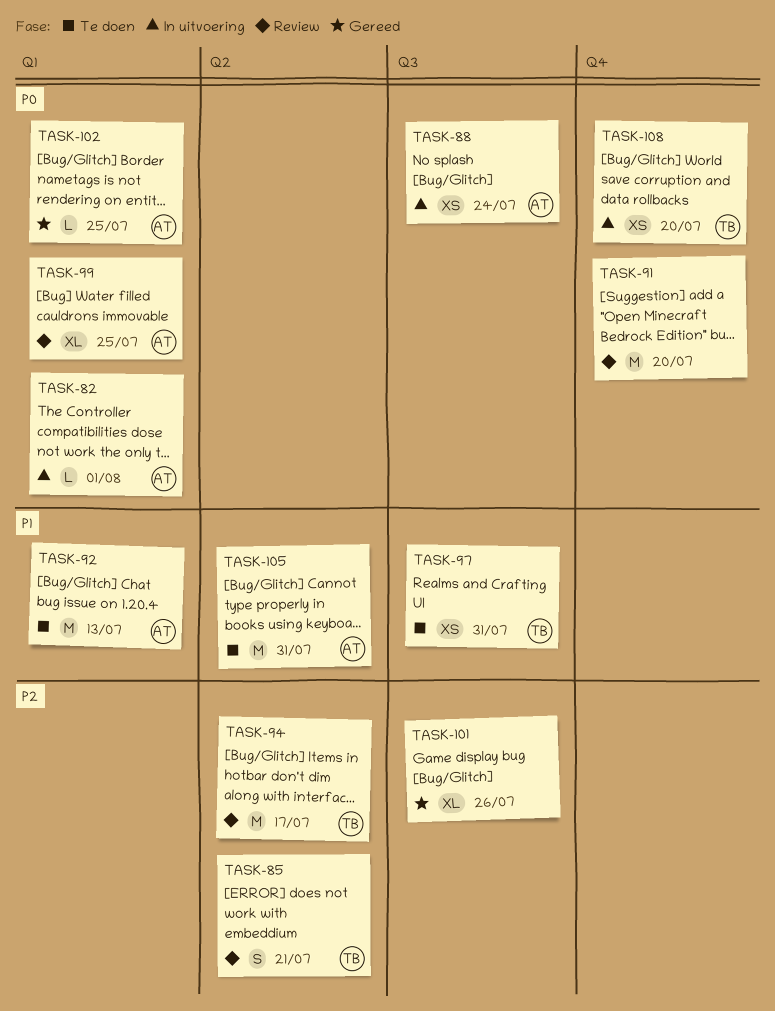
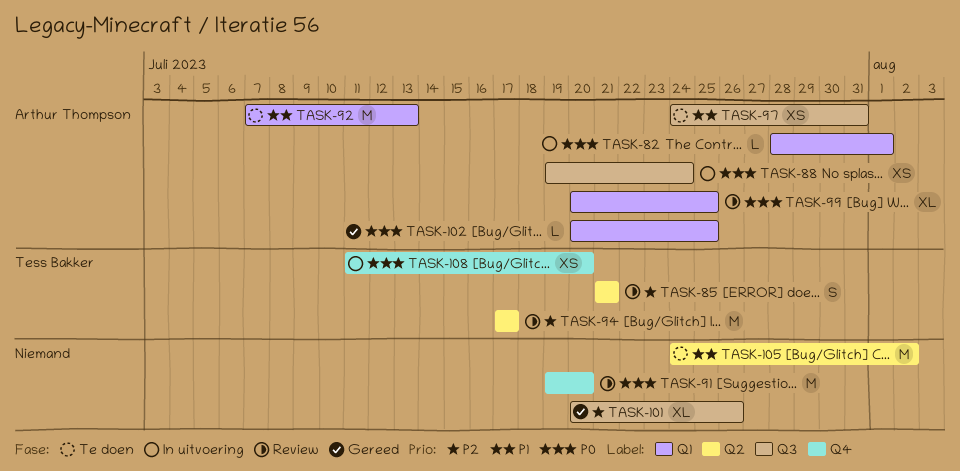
TASK-97, owner: Tess Bakker -> Arthur Thompson
TASK-105, owner: Arthur Thompson -> none
TASK-105, due: Jul 31 -> Aug 2

